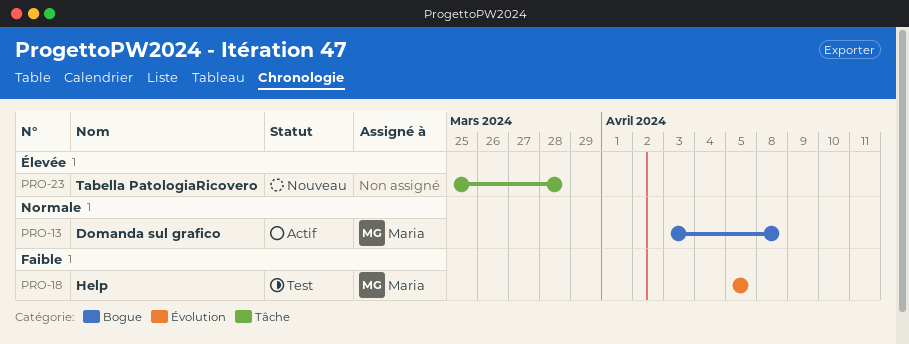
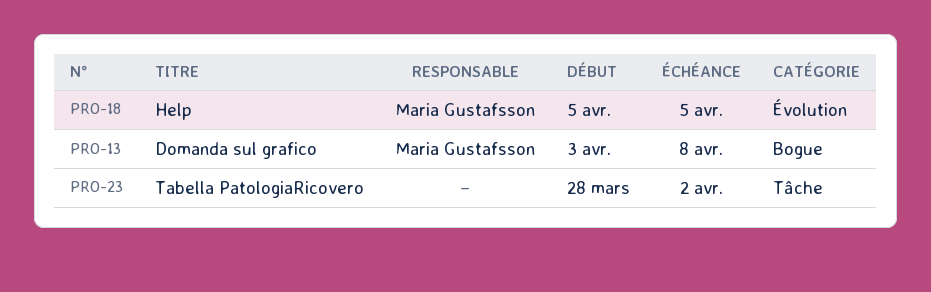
PRO-23, start: Mar 25 -> Mar 28
PRO-23, due: Mar 28 -> Apr 2

